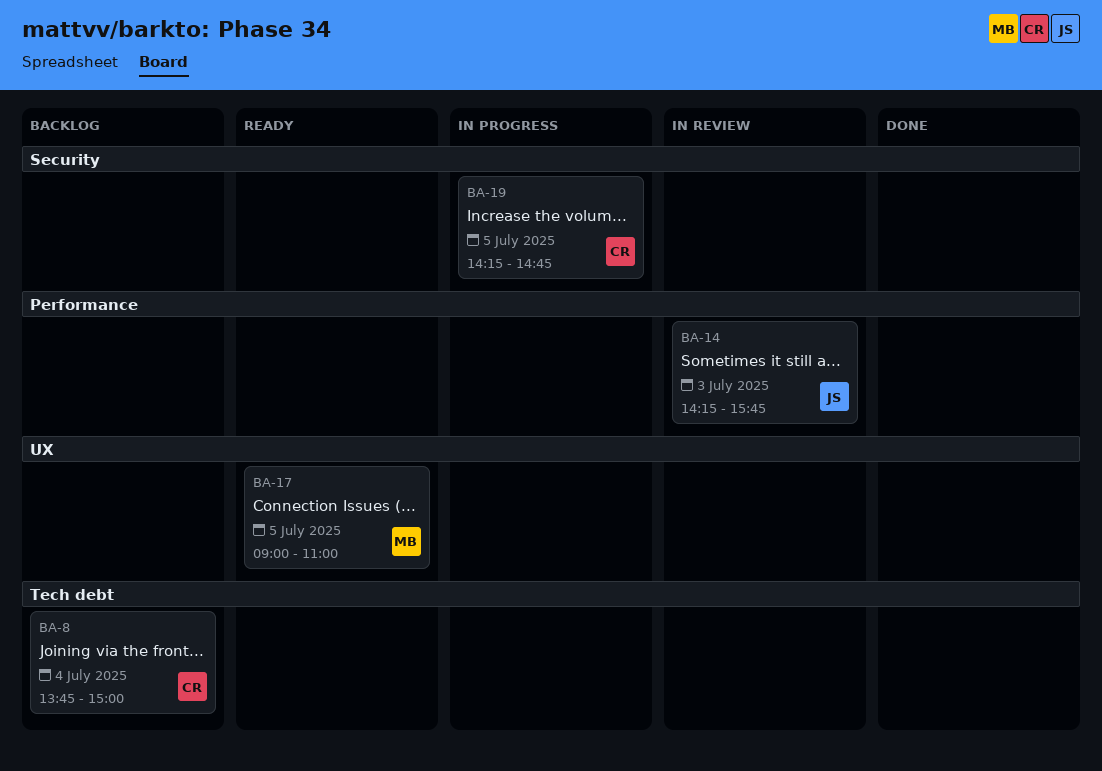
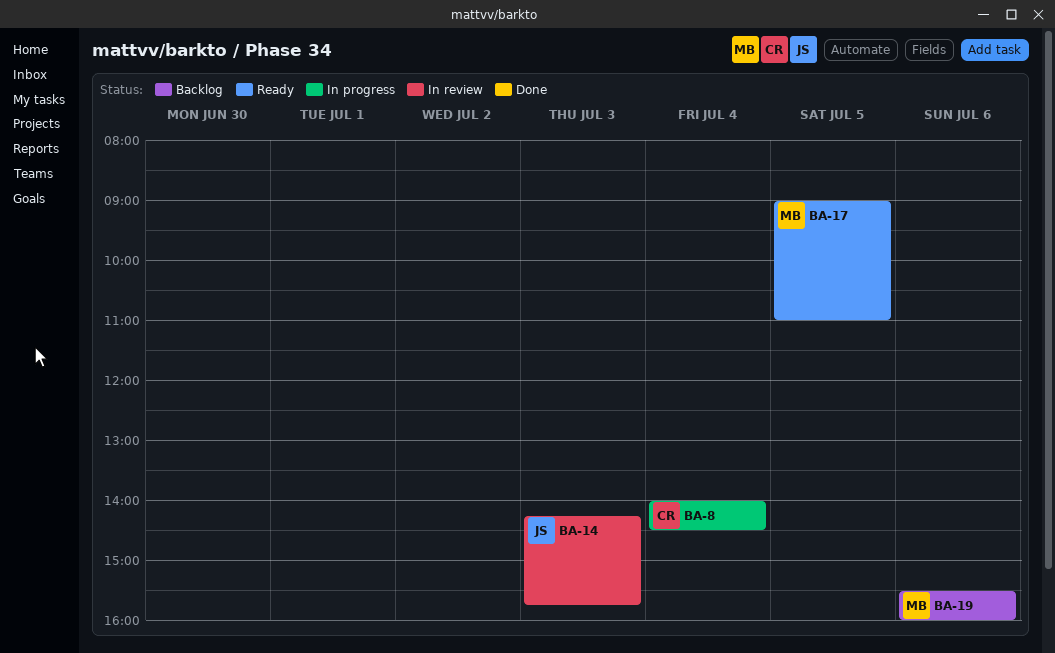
BA-8, status: Backlog -> In progress
BA-8, begins: 13:45 -> 14:00
BA-8, ends: 15:00 -> 14:30
BA-19, status: In progress -> Backlog
BA-19, owner: CR -> MB
BA-19, day: Jul 5 -> Jul 6
BA-19, begins: 14:15 -> 15:30
BA-19, ends: 14:45 -> 16:00

